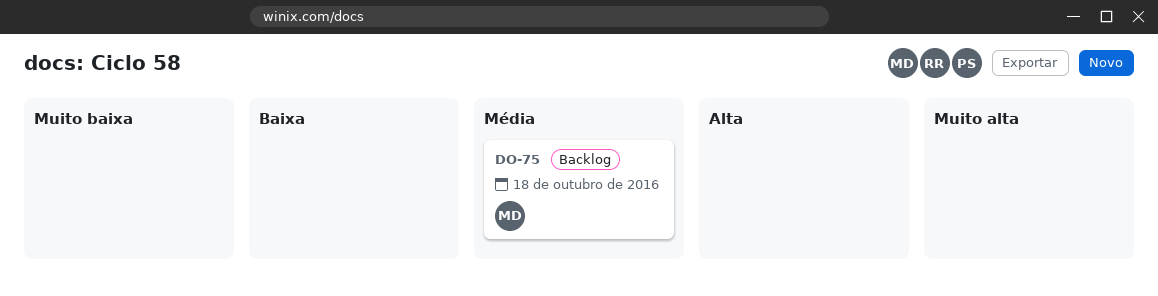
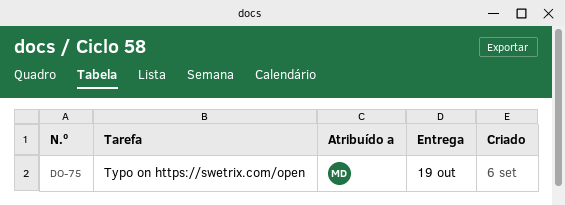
DO-75, due: Oct 18 -> Oct 19

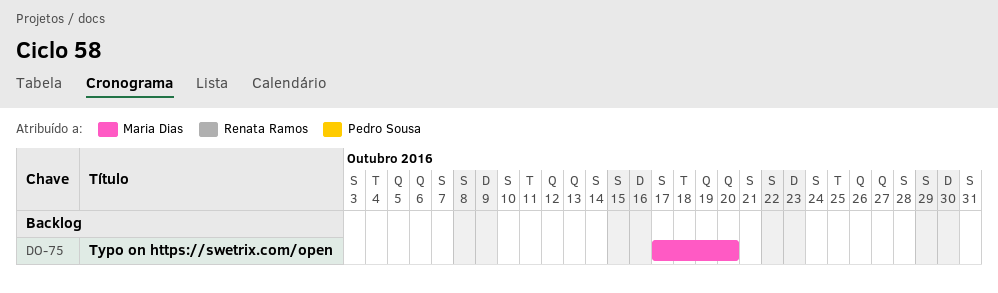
DO-75, due: Oct 19 -> Oct 20

